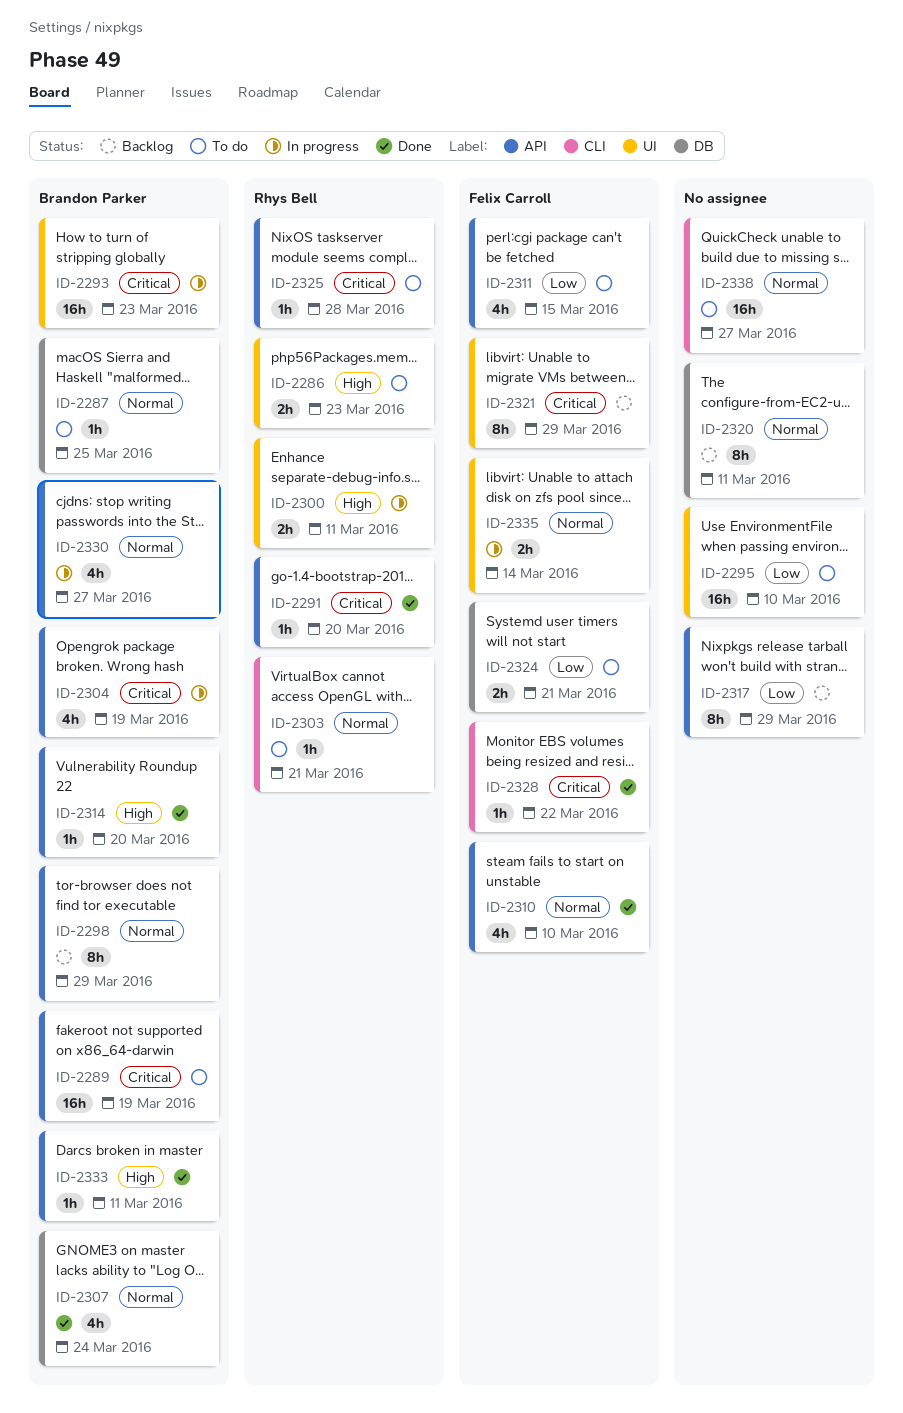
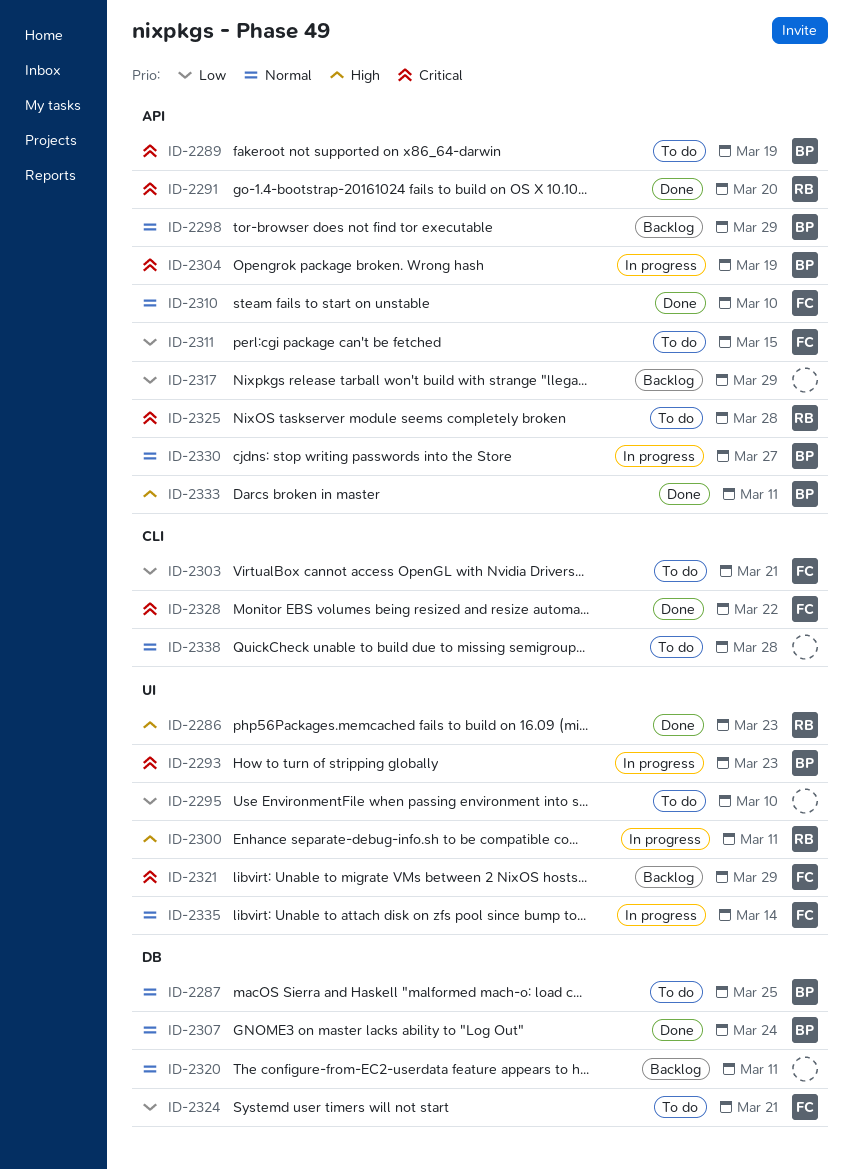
ID-2286, status: To do -> Done
ID-2303, owner: Rhys Bell -> Felix Carroll
ID-2303, priority: Normal -> Low
ID-2314: present -> none
ID-2338, due: Mar 27 -> Mar 28

